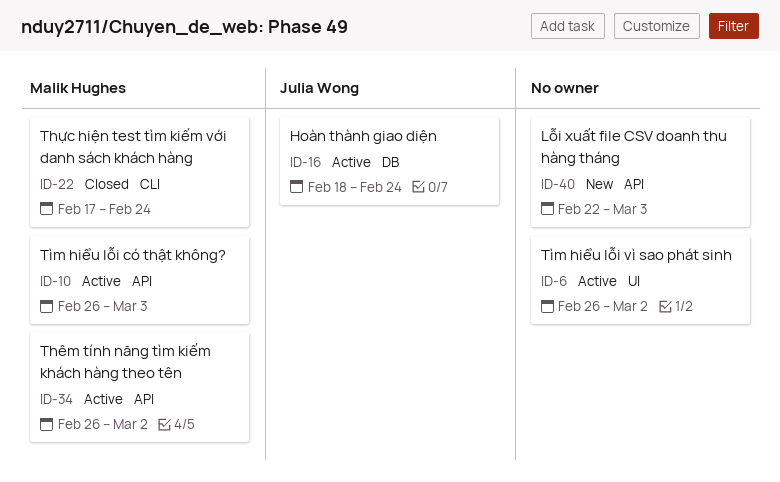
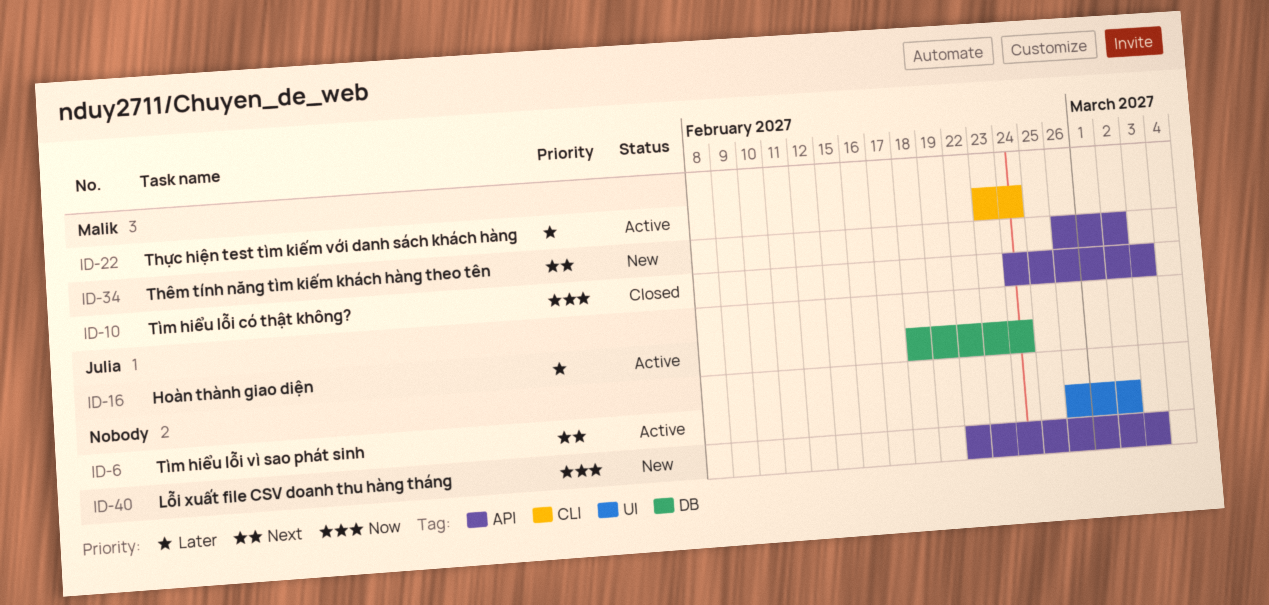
ID-10, status: Active -> Closed
ID-10, start: Feb 26 -> Feb 24
ID-22, status: Closed -> Active
ID-22, start: Feb 17 -> Feb 23
ID-34, status: Active -> New

